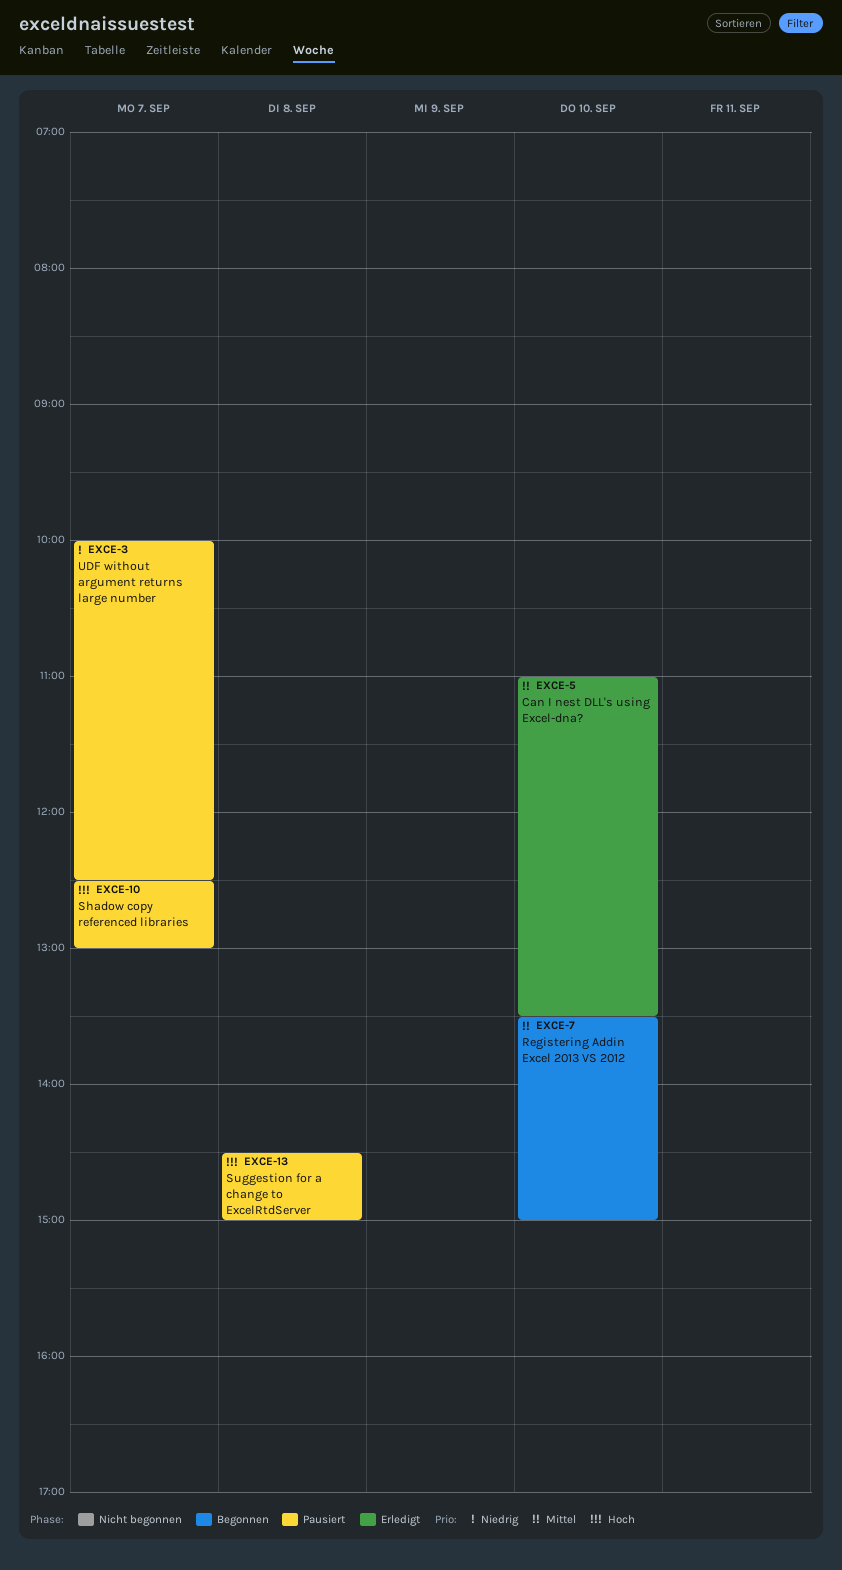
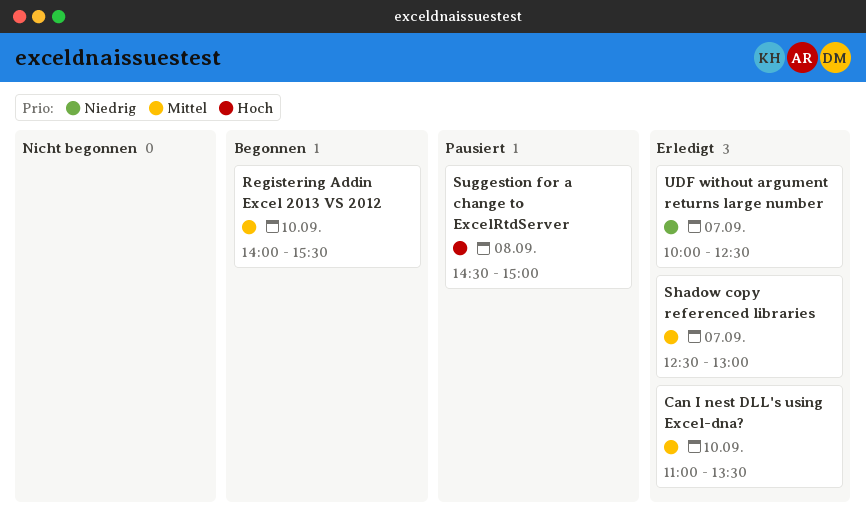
Registering Addin Excel 2013 VS 2012, begins: 13:30 -> 14:00
Registering Addin Excel 2013 VS 2012, ends: 15:00 -> 15:30
Shadow copy referenced libraries, status: Pausiert -> Erledigt
Shadow copy referenced libraries, priority: Hoch -> Mittel
UDF without argument returns large number, status: Pausiert -> Erledigt

